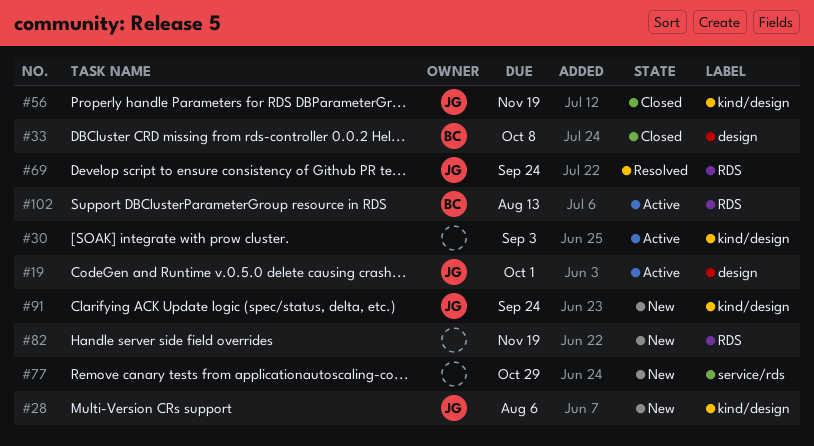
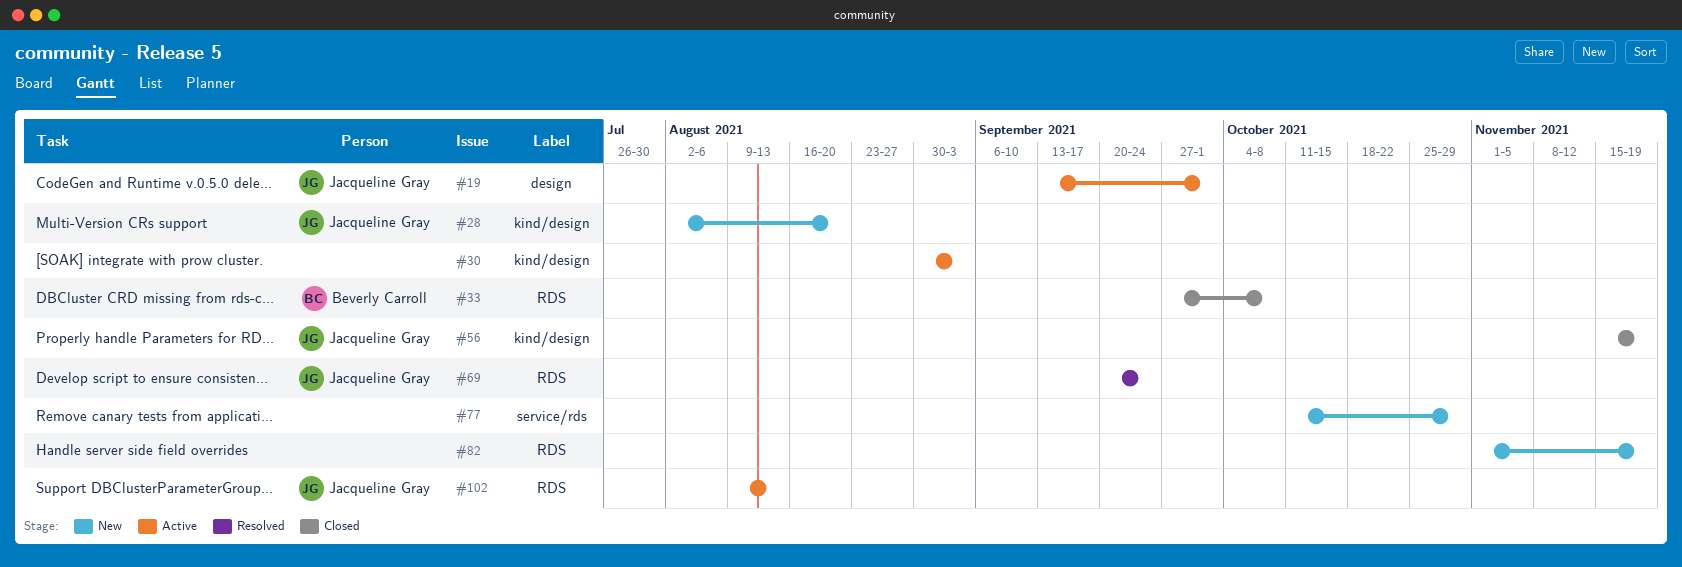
#28, due: Aug 6 -> Aug 20
#33, label: design -> RDS
#91: present -> none
#102, owner: Beverly Carroll -> Jacqueline Gray

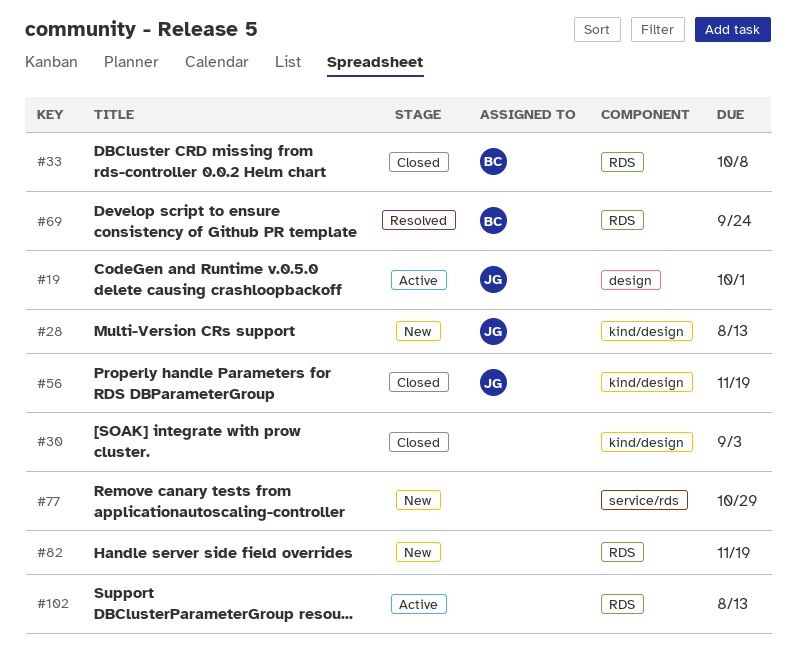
#28, due: Aug 20 -> Aug 13
#30, status: Active -> Closed
#69, owner: Jacqueline Gray -> Beverly Carroll
#102, owner: Jacqueline Gray -> none

